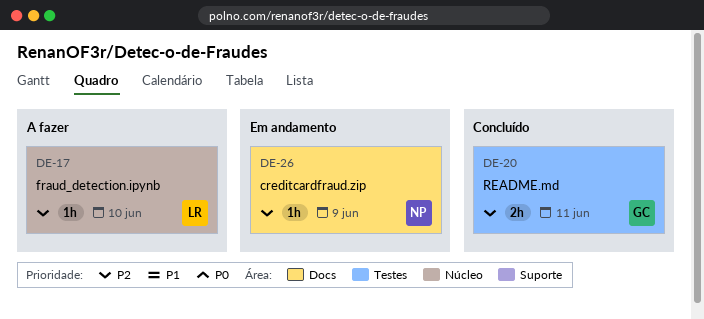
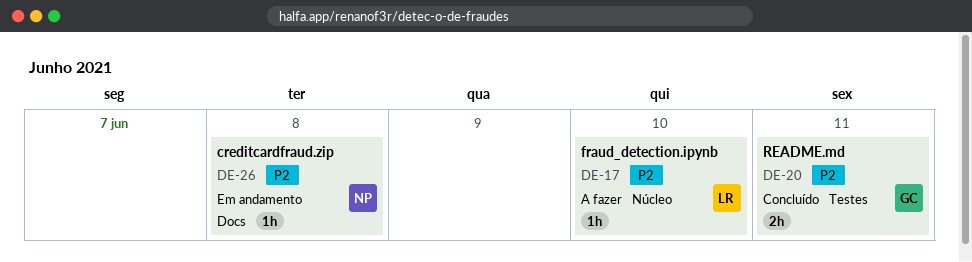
DE-26, due: Jun 9 -> Jun 8

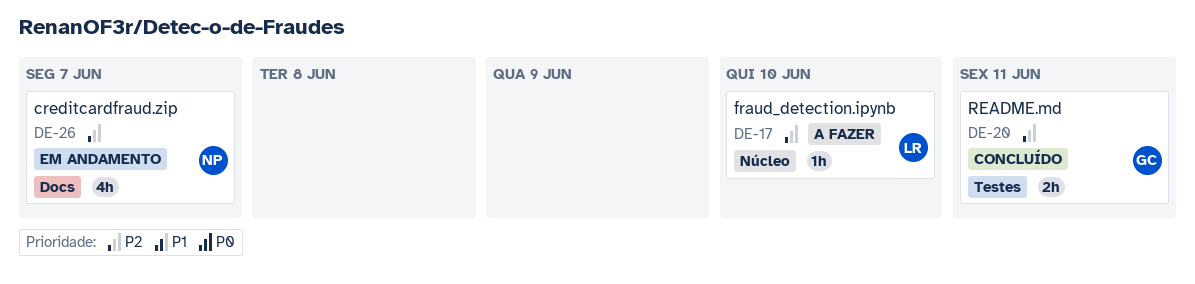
DE-26, estimate: 1h -> 4h
DE-26, due: Jun 8 -> Jun 7

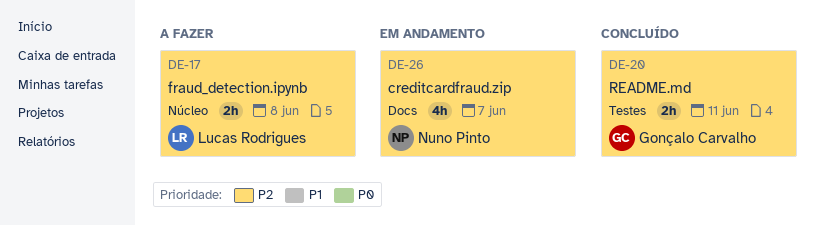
DE-17, estimate: 1h -> 2h
DE-17, due: Jun 10 -> Jun 8

